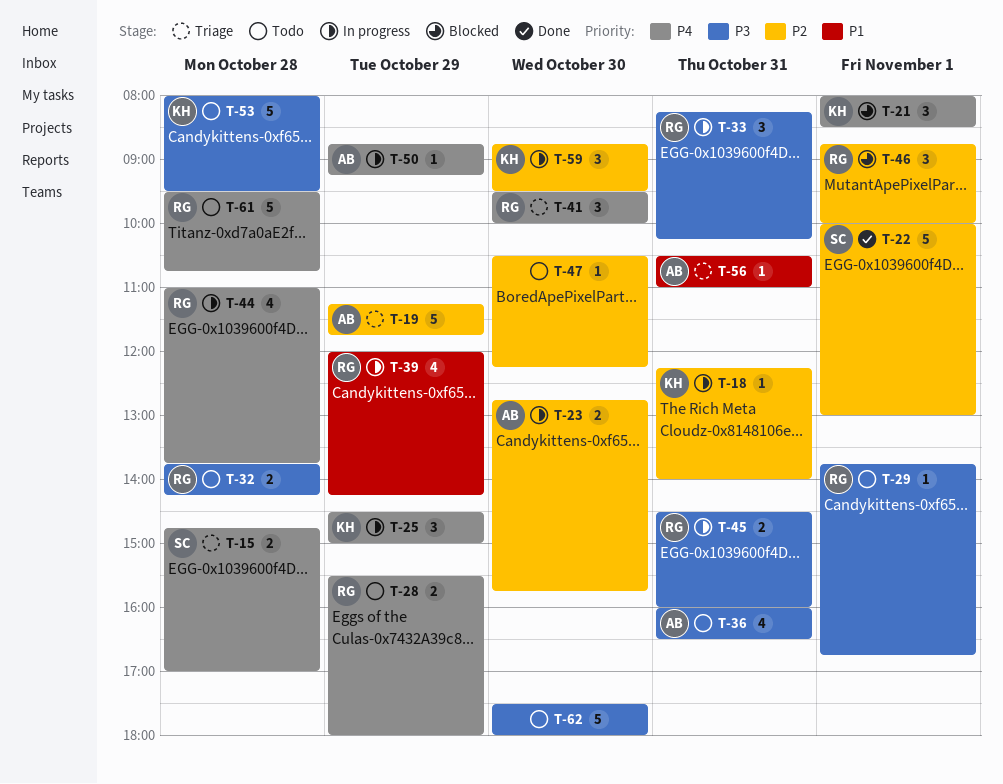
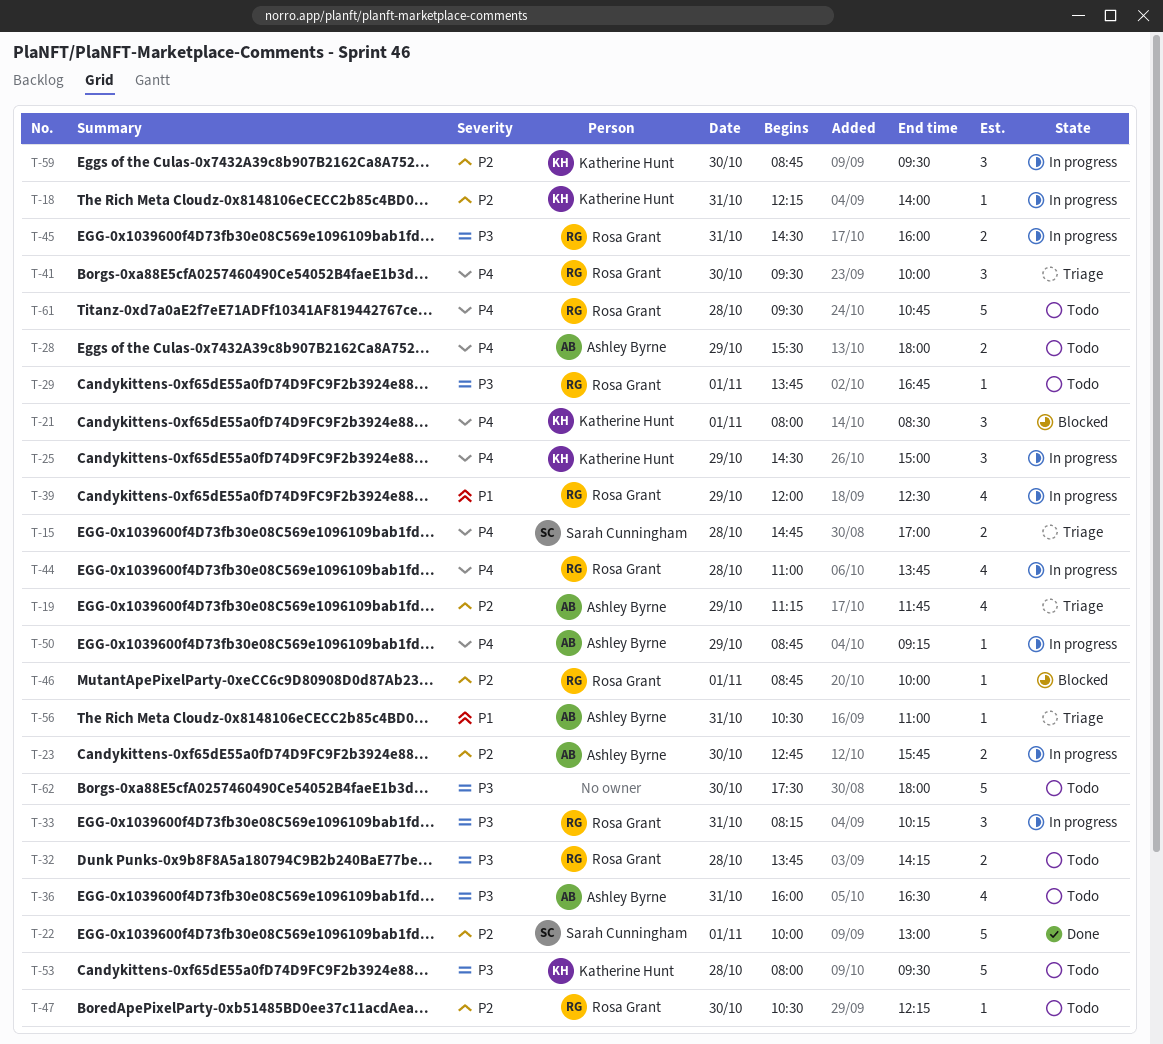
T-19, estimate: 5 -> 4
T-28, owner: Rosa Grant -> Ashley Byrne
T-39, ends: 14:15 -> 12:30
T-46, estimate: 3 -> 1
T-47, owner: none -> Rosa Grant

